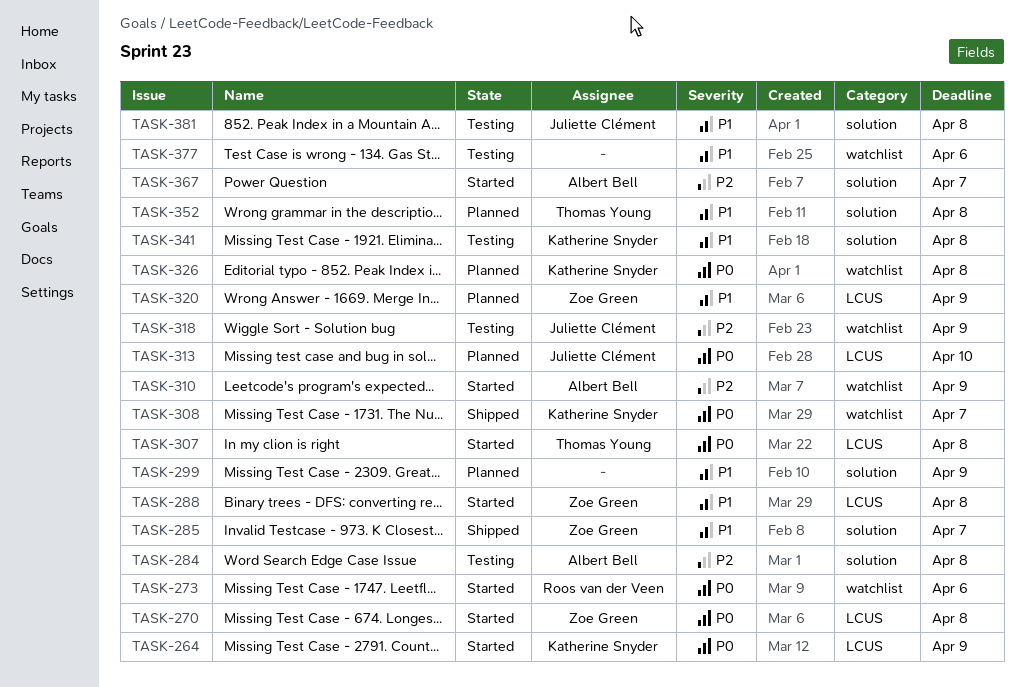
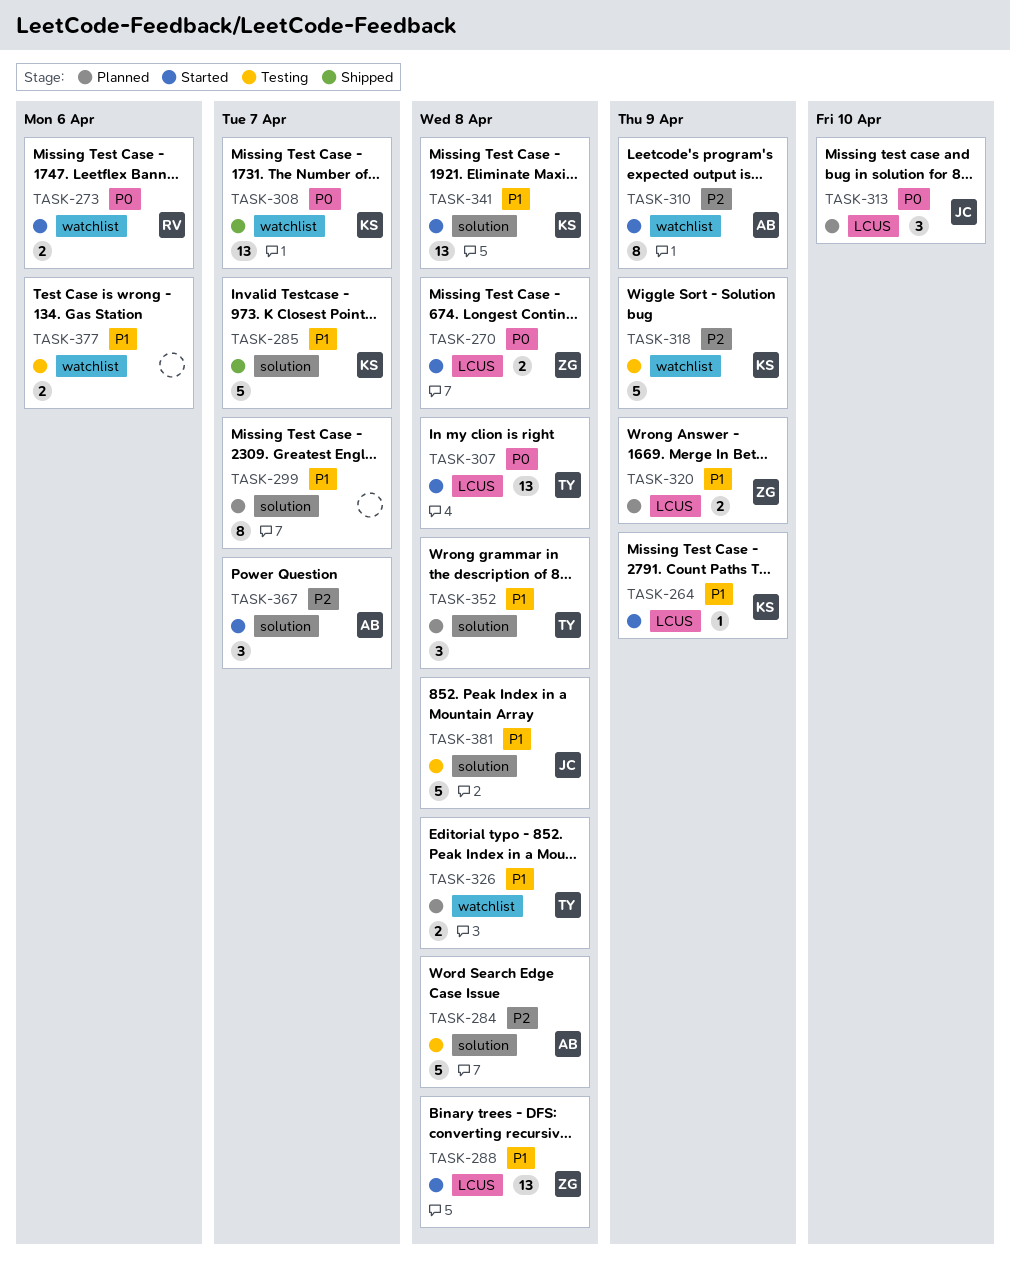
TASK-264, priority: P0 -> P1
TASK-285, owner: Zoe Green -> Katherine Snyder
TASK-299, due: Apr 9 -> Apr 7
TASK-318, owner: Juliette Clément -> Katherine Snyder
TASK-326, owner: Katherine Snyder -> Thomas Young
TASK-326, priority: P0 -> P1
TASK-341, status: Testing -> Started

